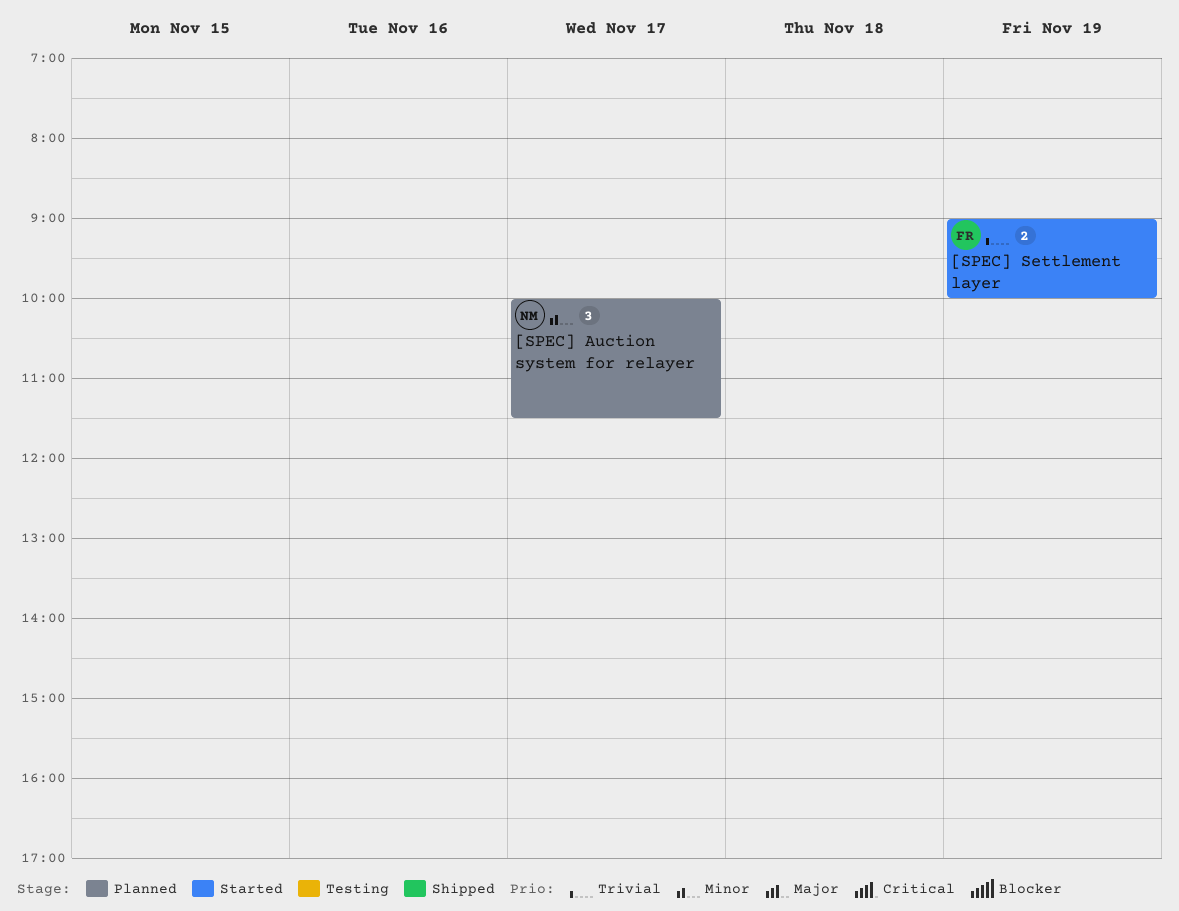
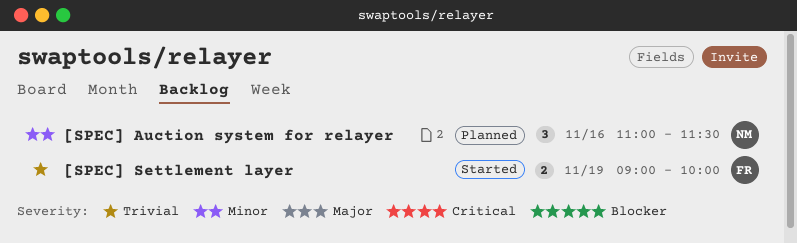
[SPEC] Auction system for relayer, day: Nov 17 -> Nov 16
[SPEC] Auction system for relayer, begins: 10:00 -> 11:00

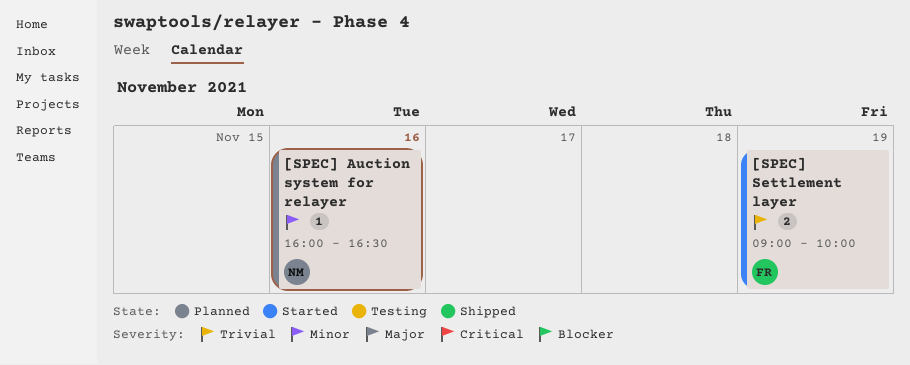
[SPEC] Auction system for relayer, estimate: 3 -> 1
[SPEC] Auction system for relayer, begins: 11:00 -> 16:00
[SPEC] Auction system for relayer, ends: 11:30 -> 16:30

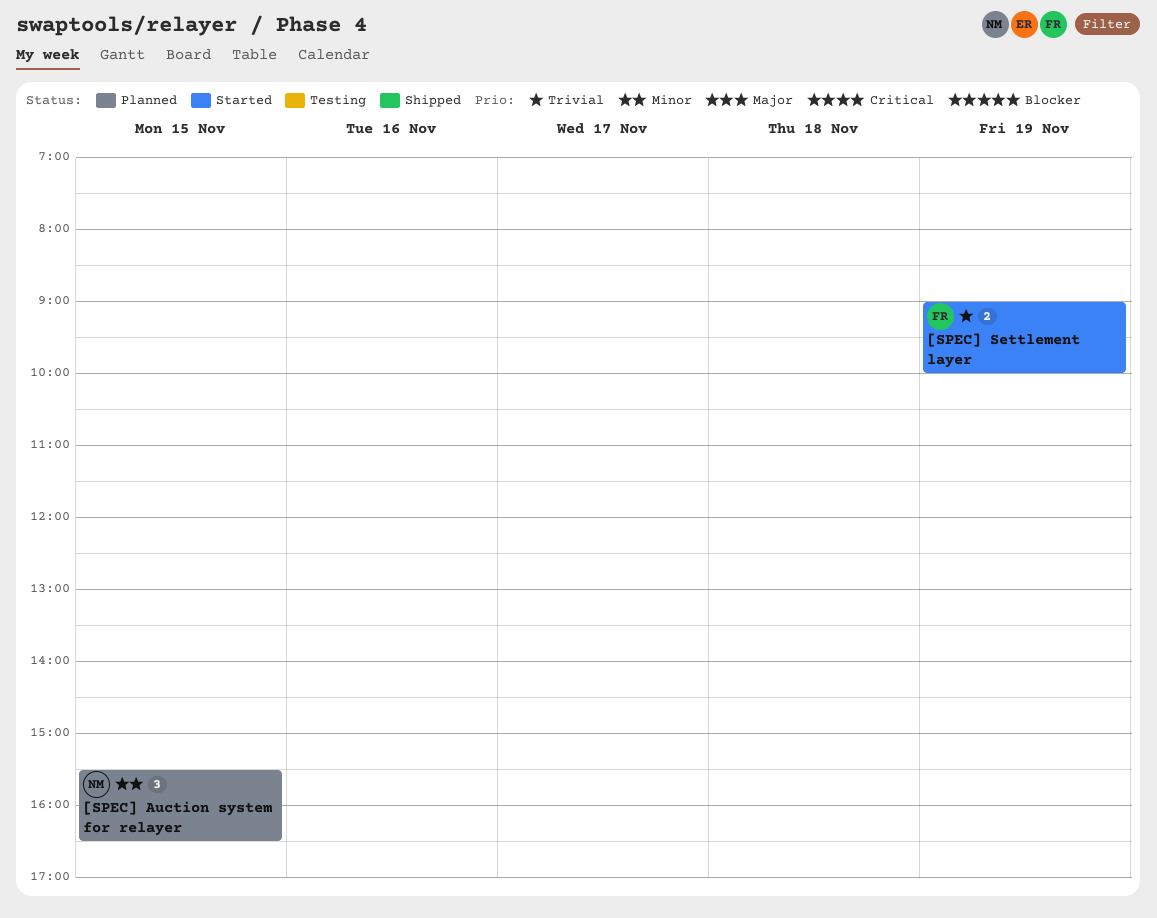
[SPEC] Auction system for relayer, estimate: 1 -> 3
[SPEC] Auction system for relayer, day: Nov 16 -> Nov 15
[SPEC] Auction system for relayer, begins: 16:00 -> 15:30

